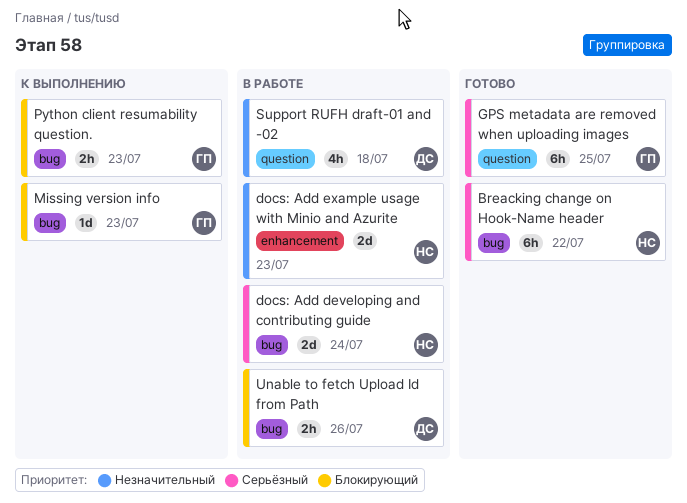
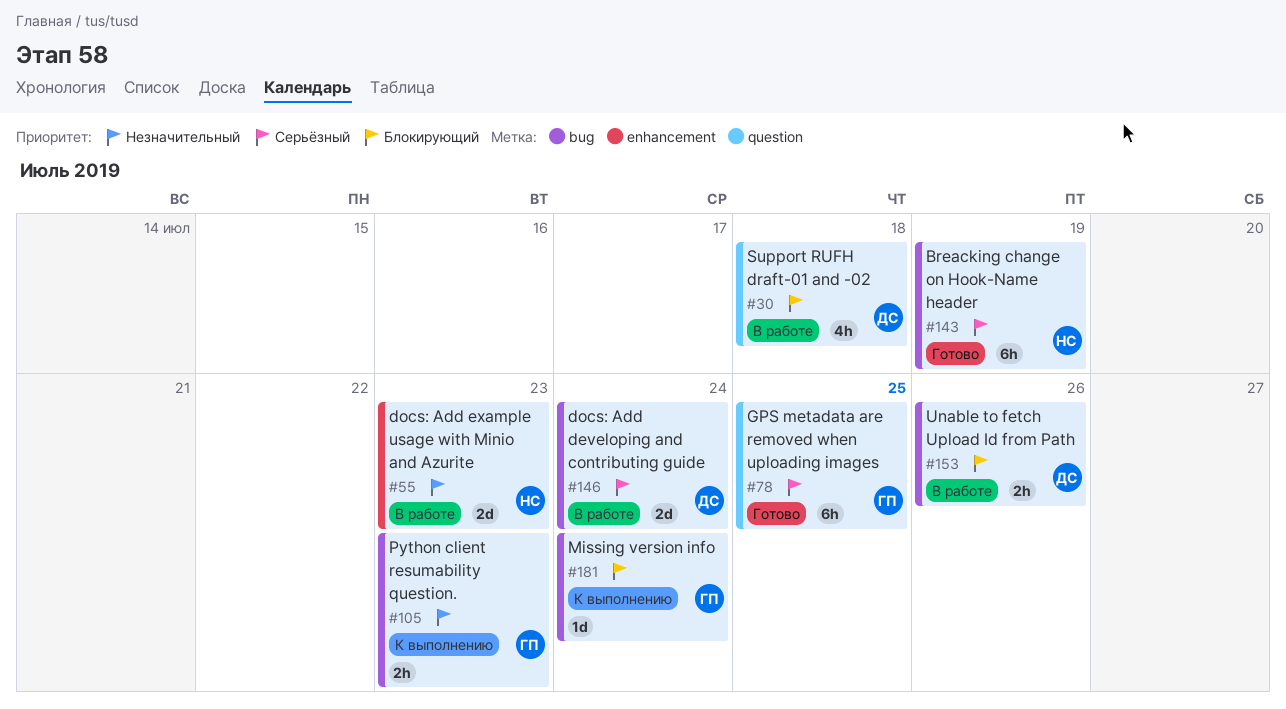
Breacking change on Hook-Name header, due: Jul 22 -> Jul 19
docs: Add developing and contributing guide, owner: НС -> ДС
Missing version info, due: Jul 23 -> Jul 24
Python client resumability question., priority: Блокирующий -> Незначительный
Support RUFH draft-01 and -02, priority: Незначительный -> Блокирующий

